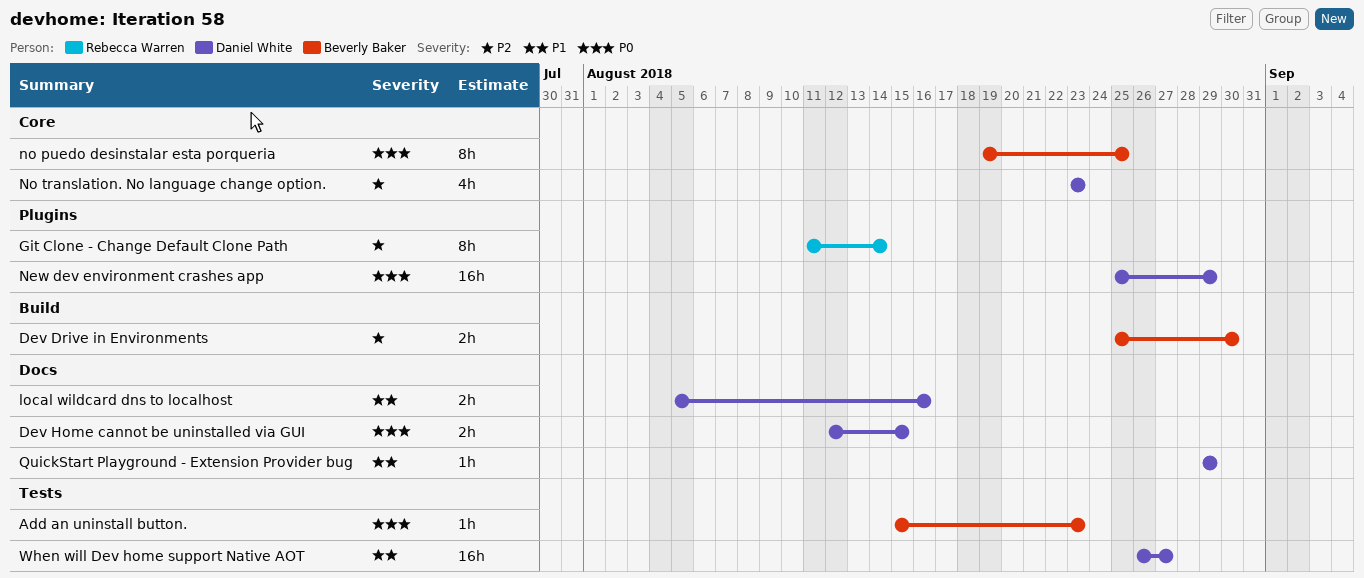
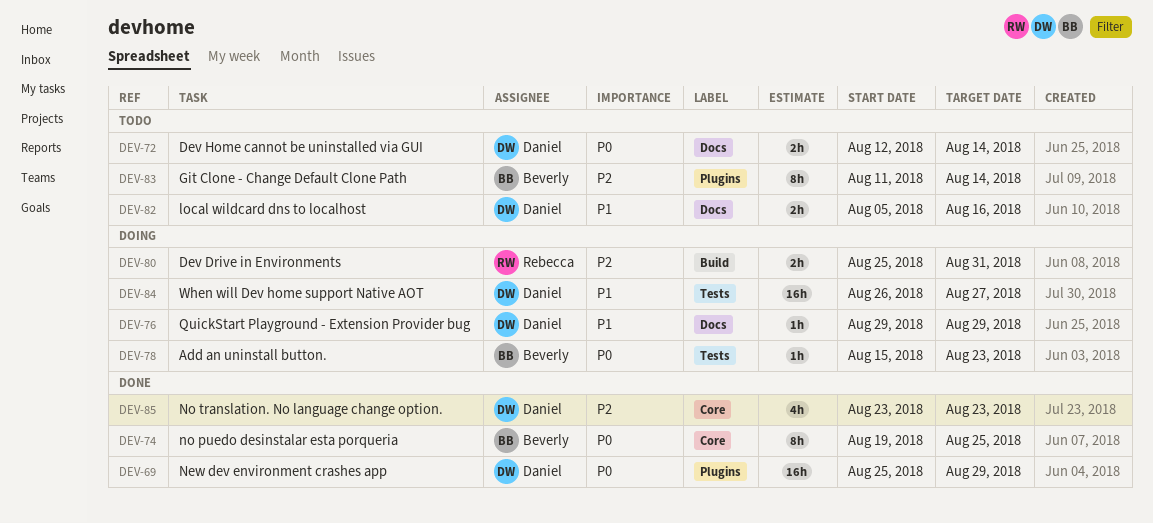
Dev Drive in Environments, owner: Beverly Baker -> Rebecca Warren
Dev Drive in Environments, due: Aug 30 -> Aug 31
Dev Home cannot be uninstalled via GUI, due: Aug 15 -> Aug 14
Git Clone - Change Default Clone Path, owner: Rebecca Warren -> Beverly Baker

